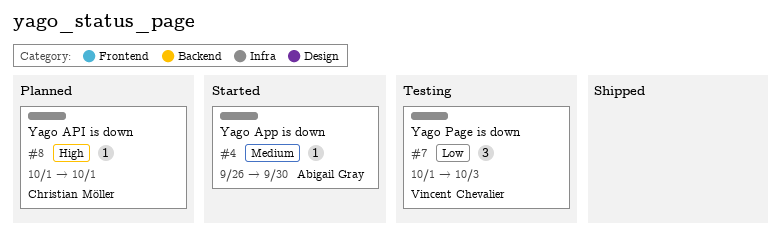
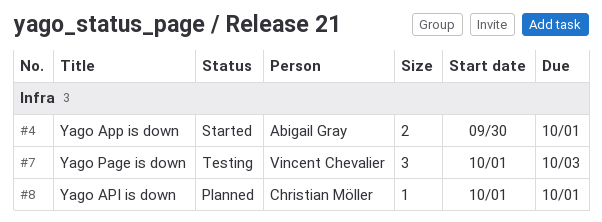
#4, estimate: 1 -> 2
#4, start: Sep 26 -> Sep 30
#4, due: Sep 30 -> Oct 1

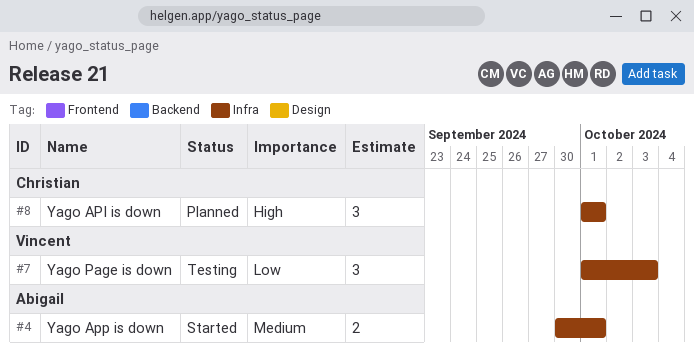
#8, estimate: 1 -> 3

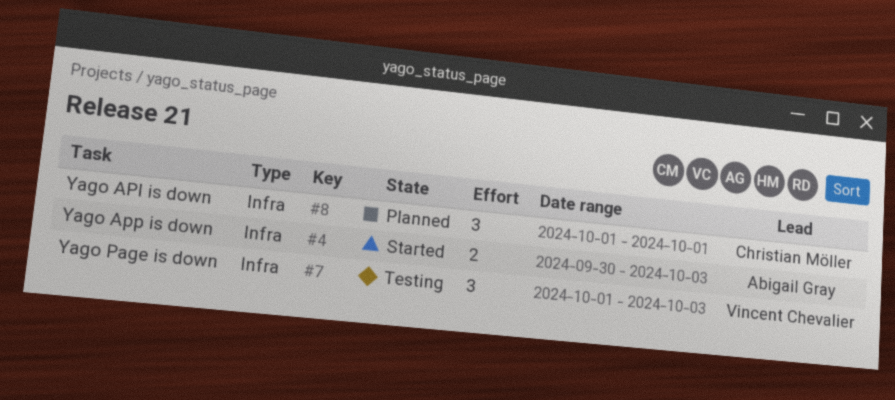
#4, due: Oct 1 -> Oct 3

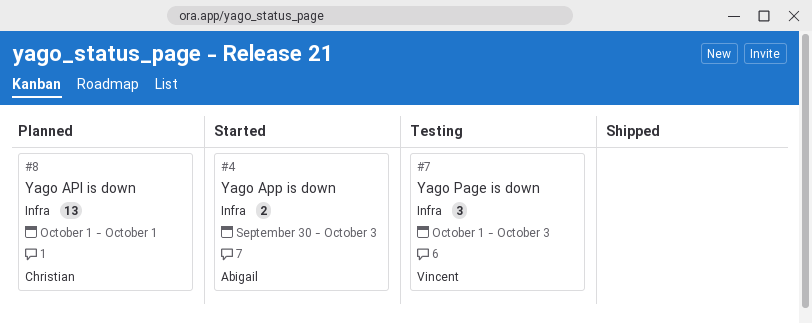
#8, estimate: 3 -> 13

